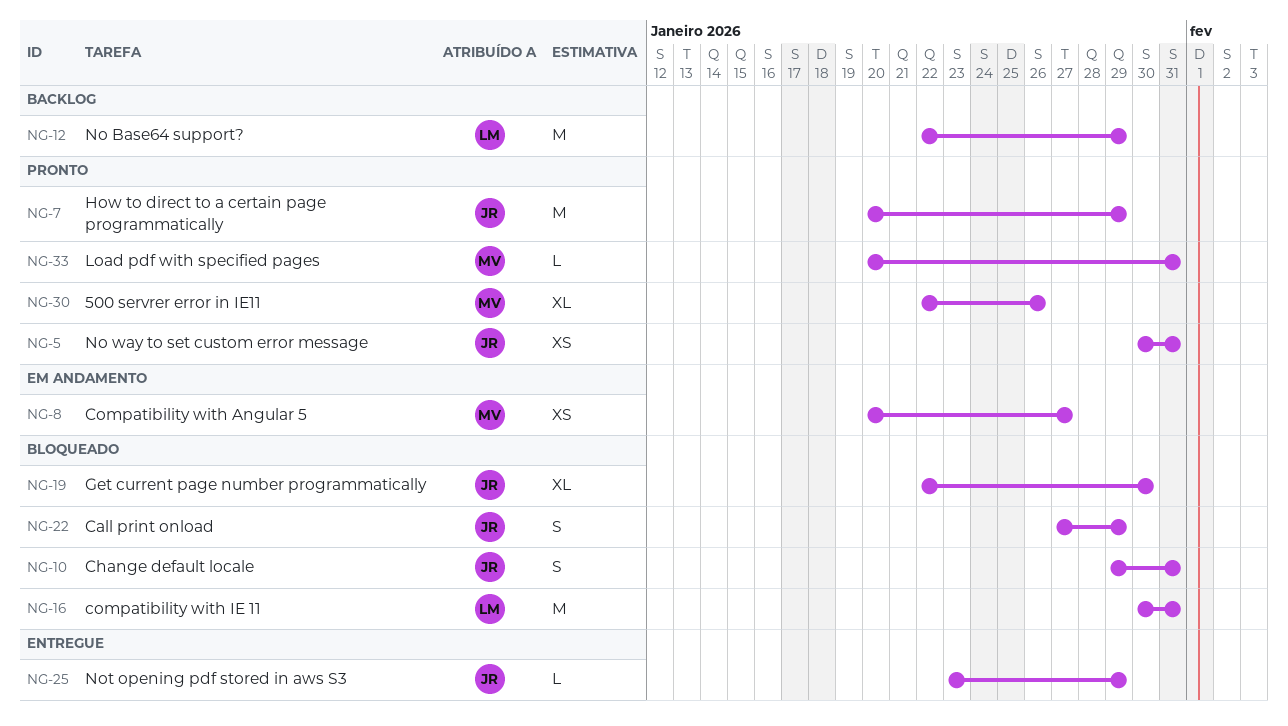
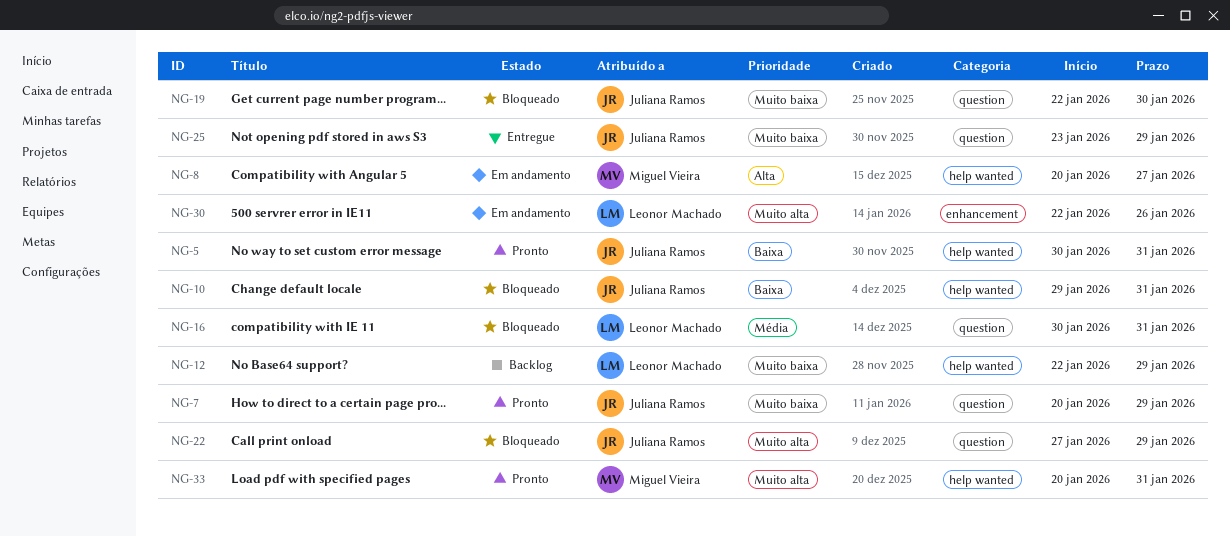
NG-30, status: Pronto -> Em andamento
NG-30, owner: Miguel Vieira -> Leonor Machado

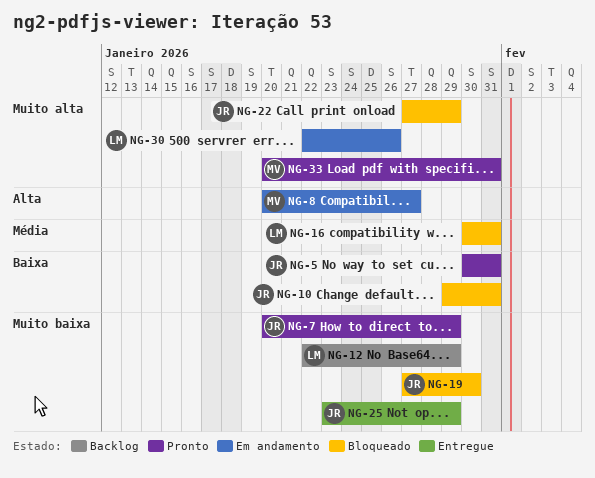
NG-19, start: Jan 22 -> Jan 27

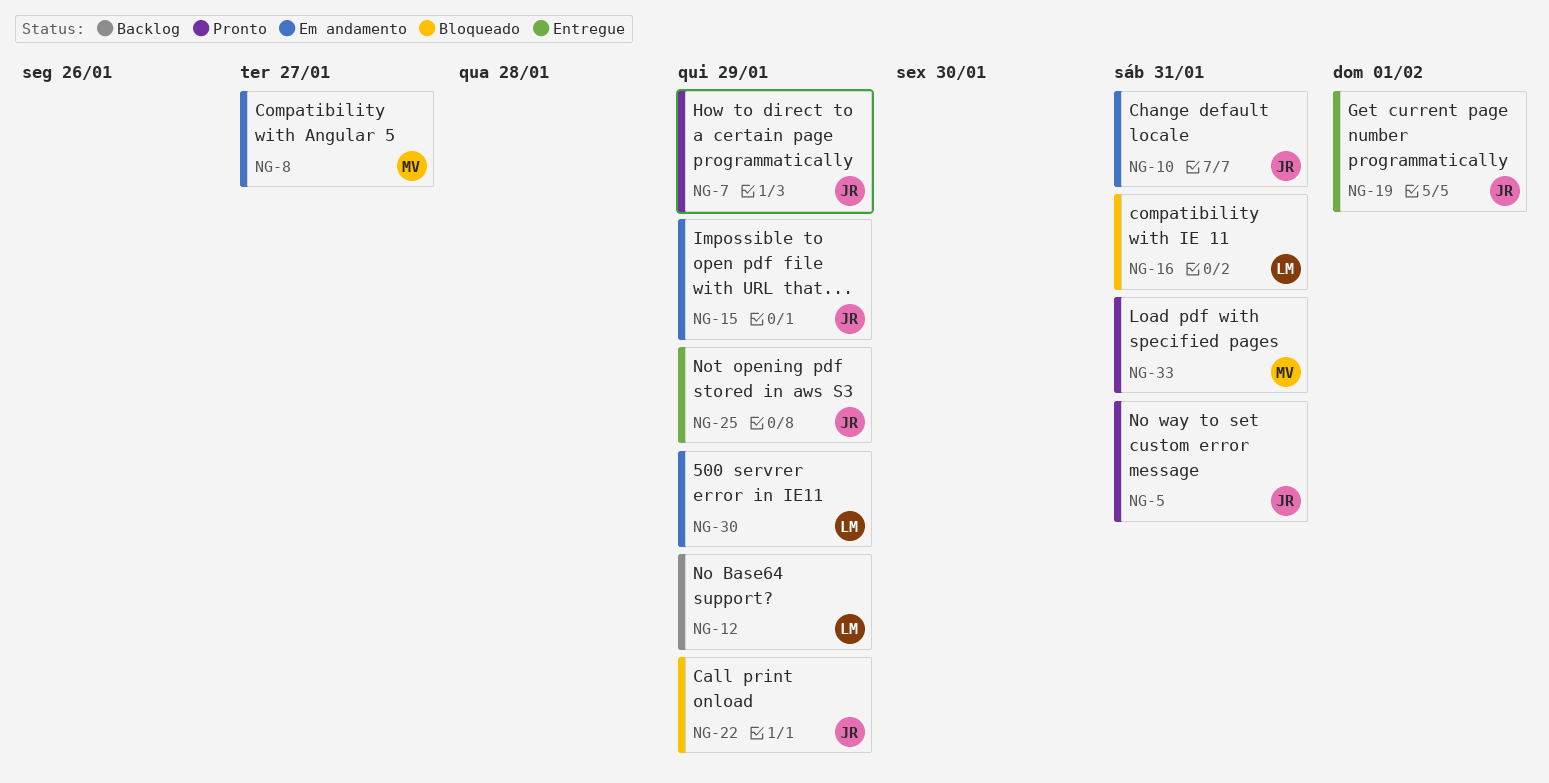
NG-10, status: Bloqueado -> Em andamento
NG-15: none -> present
NG-19, status: Bloqueado -> Entregue
NG-19, due: Jan 30 -> Feb 1
NG-30, due: Jan 26 -> Jan 29

